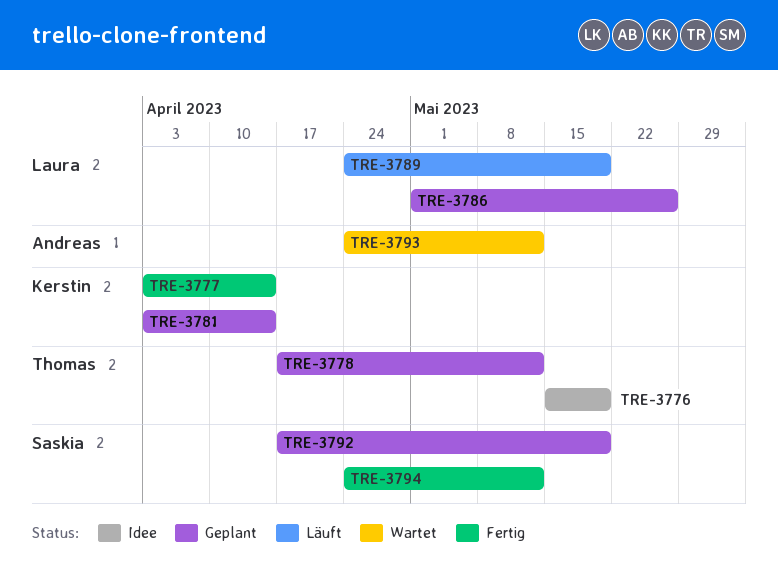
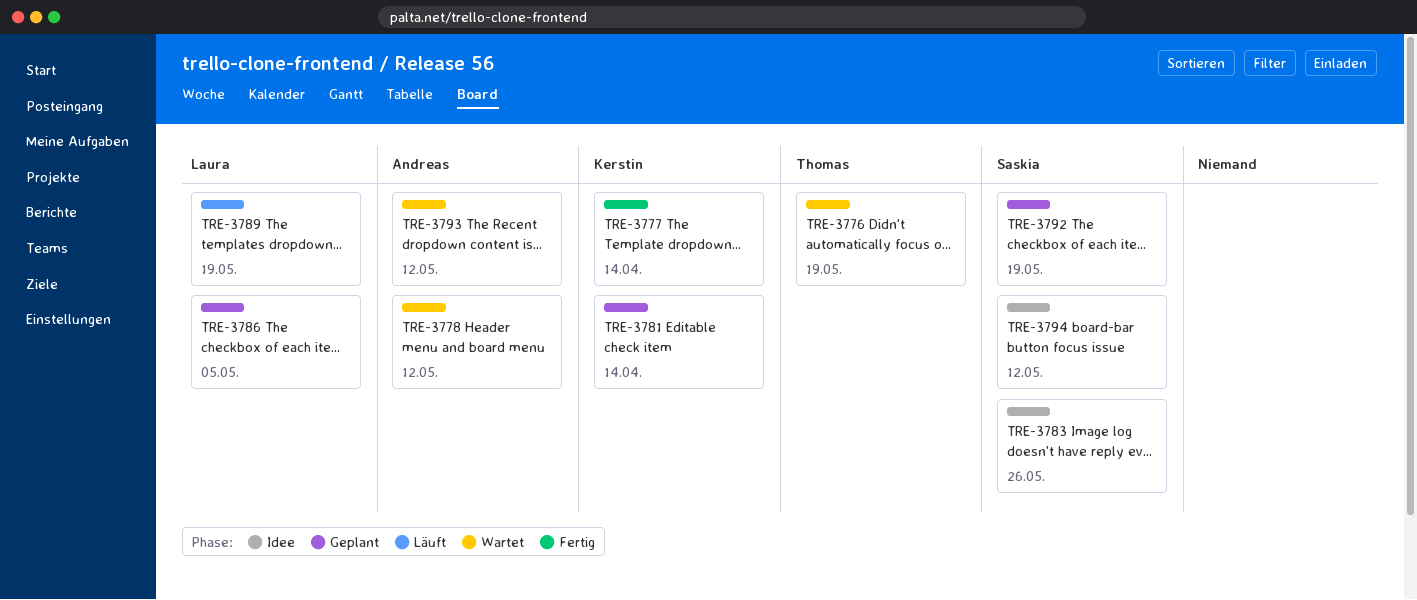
TRE-3776, status: Idee -> Wartet
TRE-3778, status: Geplant -> Wartet
TRE-3778, owner: Thomas -> Andreas
TRE-3783: none -> present
TRE-3786, due: May 26 -> May 5
TRE-3794, status: Fertig -> Idee

